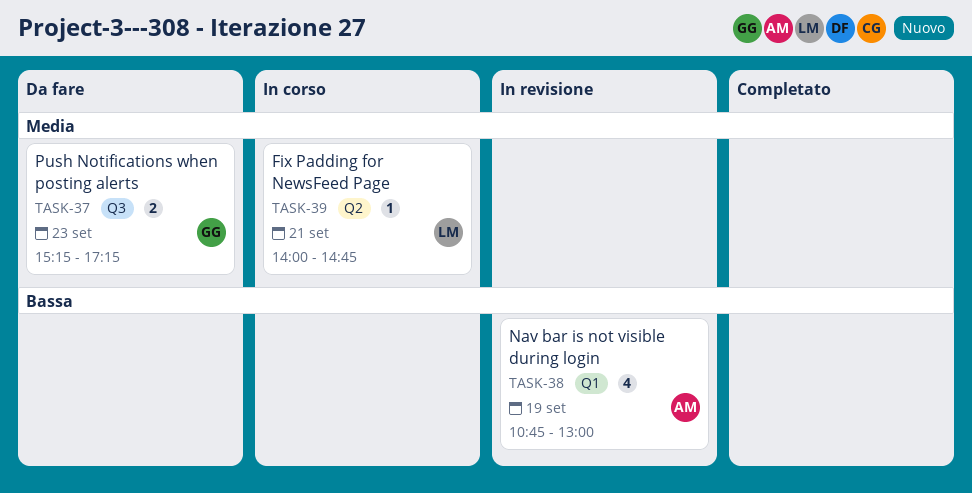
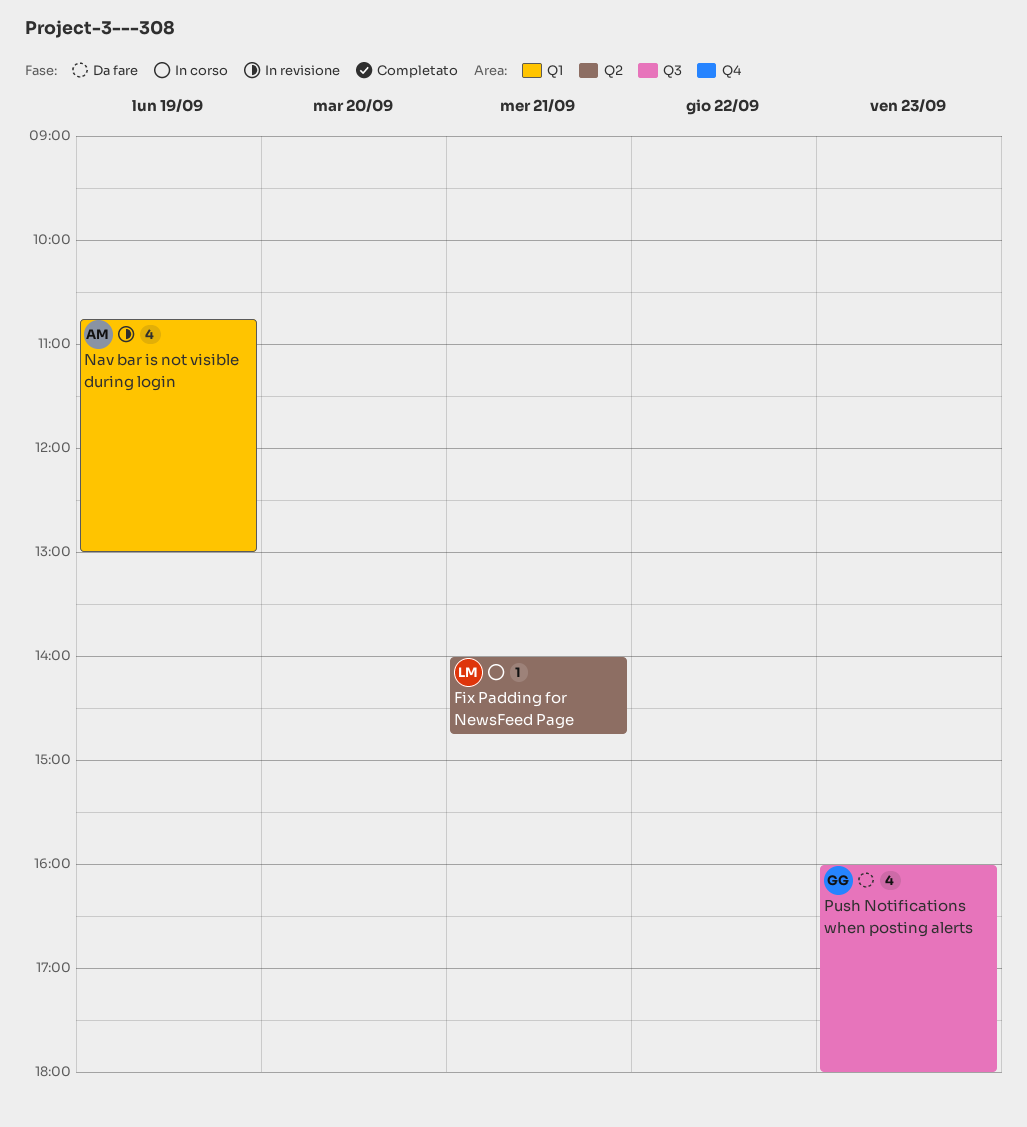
Push Notifications when posting alerts, estimate: 2 -> 4
Push Notifications when posting alerts, begins: 15:15 -> 16:00
Push Notifications when posting alerts, ends: 17:15 -> 18:00

